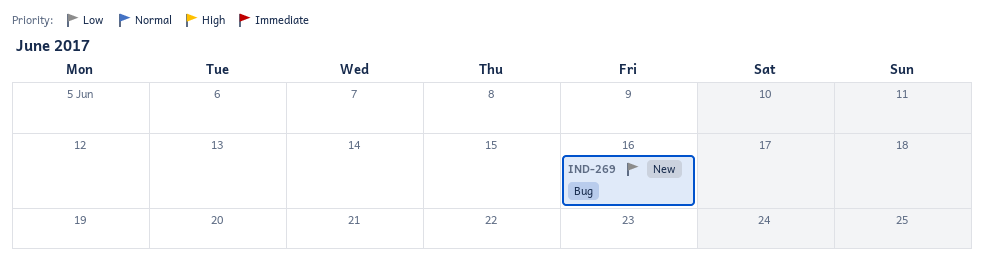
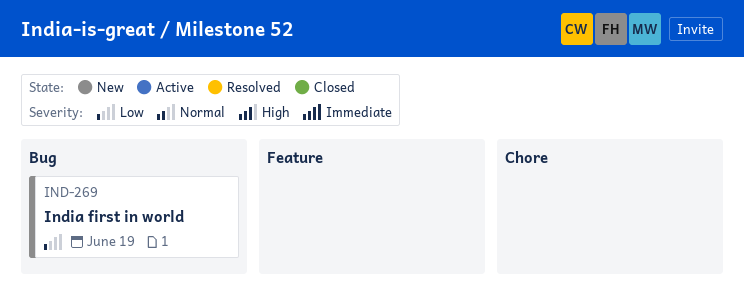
IND-269, due: Jun 16 -> Jun 19

